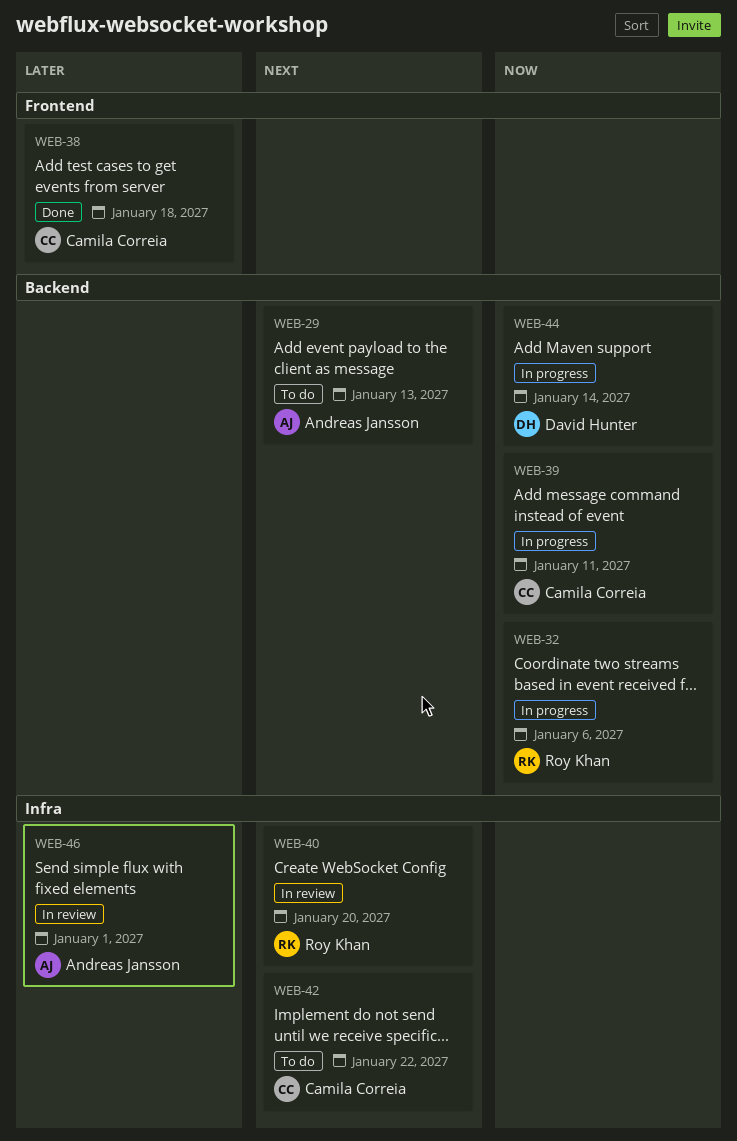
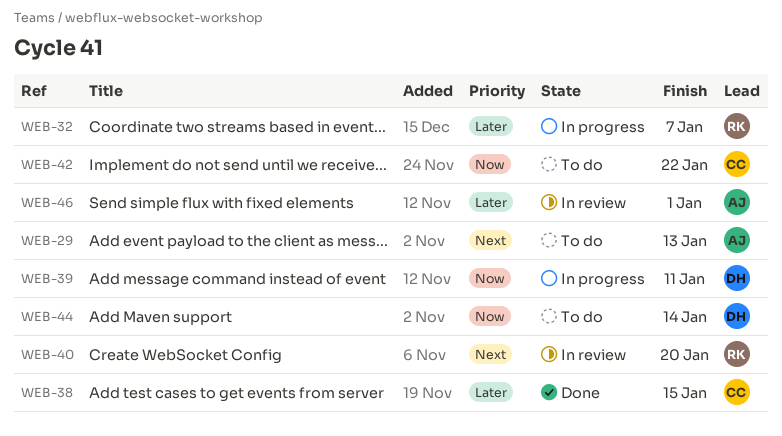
WEB-32, priority: Now -> Later
WEB-32, due: Jan 6 -> Jan 7
WEB-38, due: Jan 18 -> Jan 15
WEB-39, owner: Camila Correia -> David Hunter
WEB-42, priority: Next -> Now
WEB-44, status: In progress -> To do

